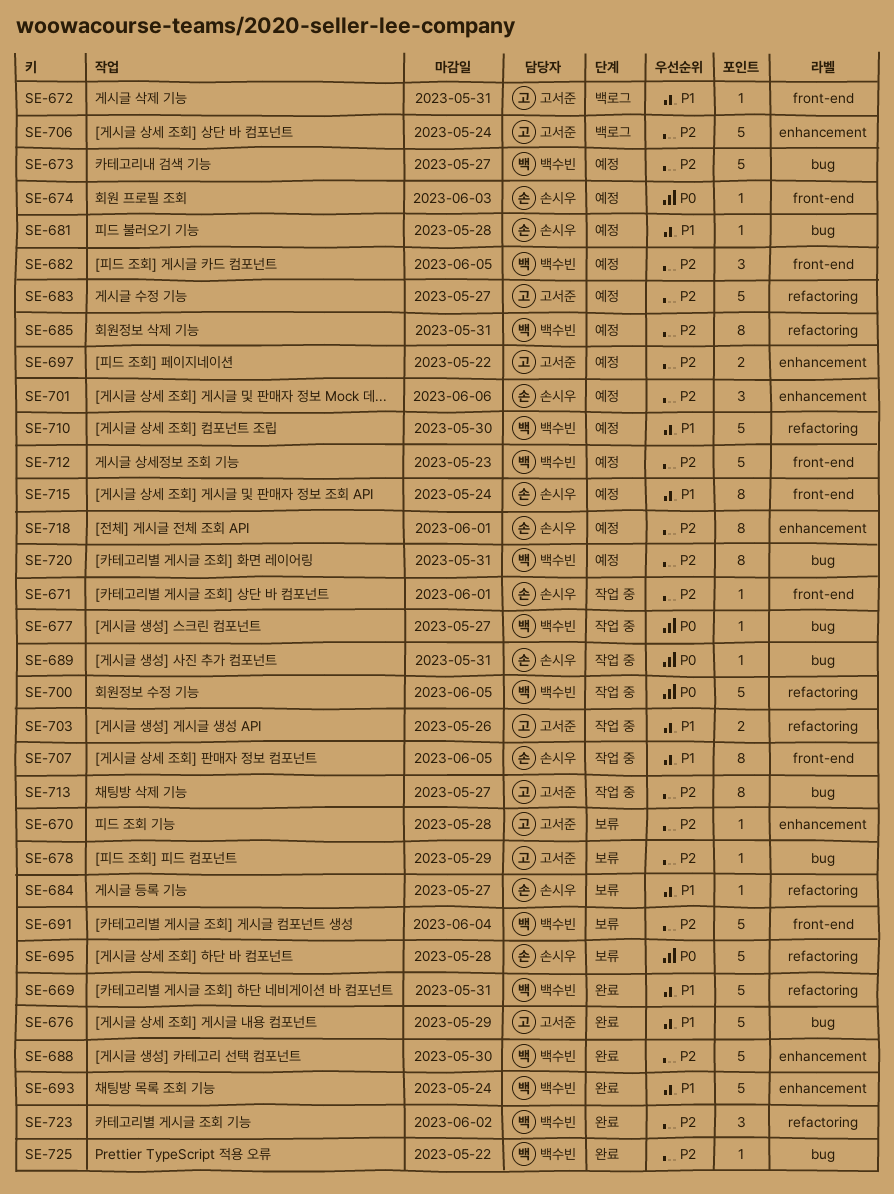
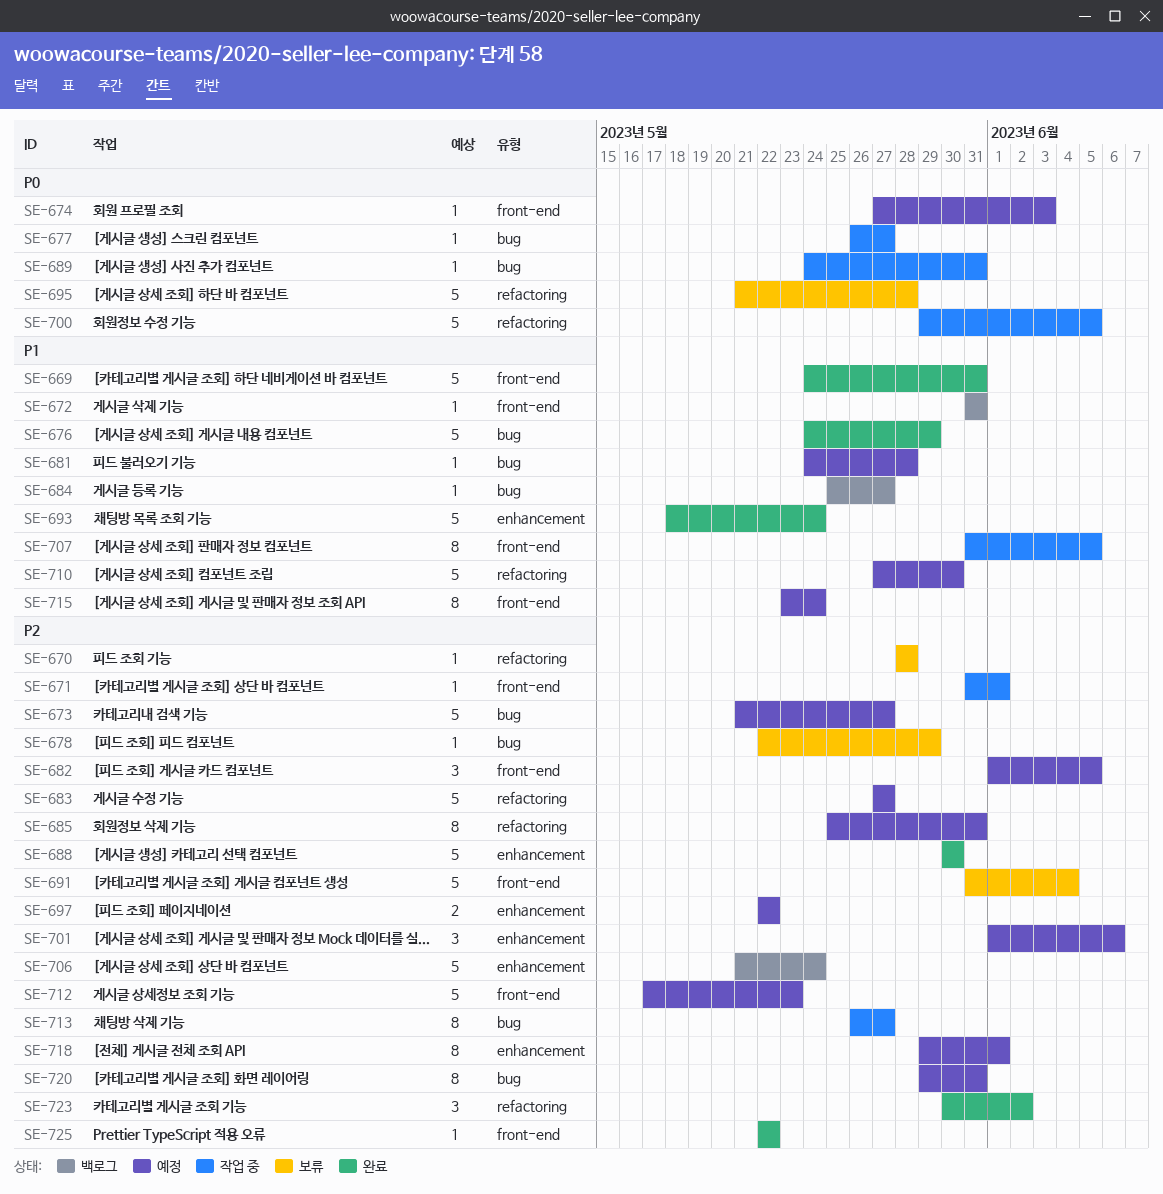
SE-669, label: refactoring -> front-end
SE-670, label: enhancement -> refactoring
SE-684, status: 보류 -> 백로그
SE-684, label: refactoring -> bug
SE-703: present -> none
SE-725, label: bug -> front-end

